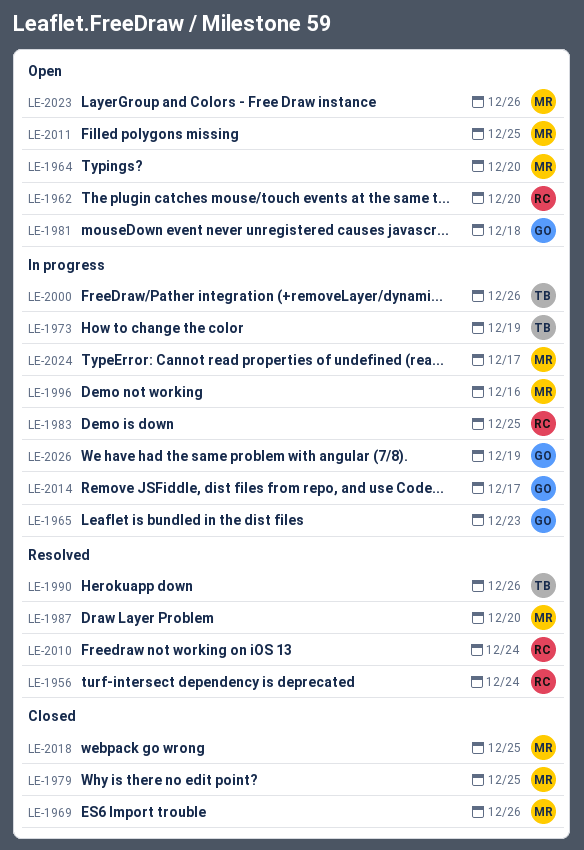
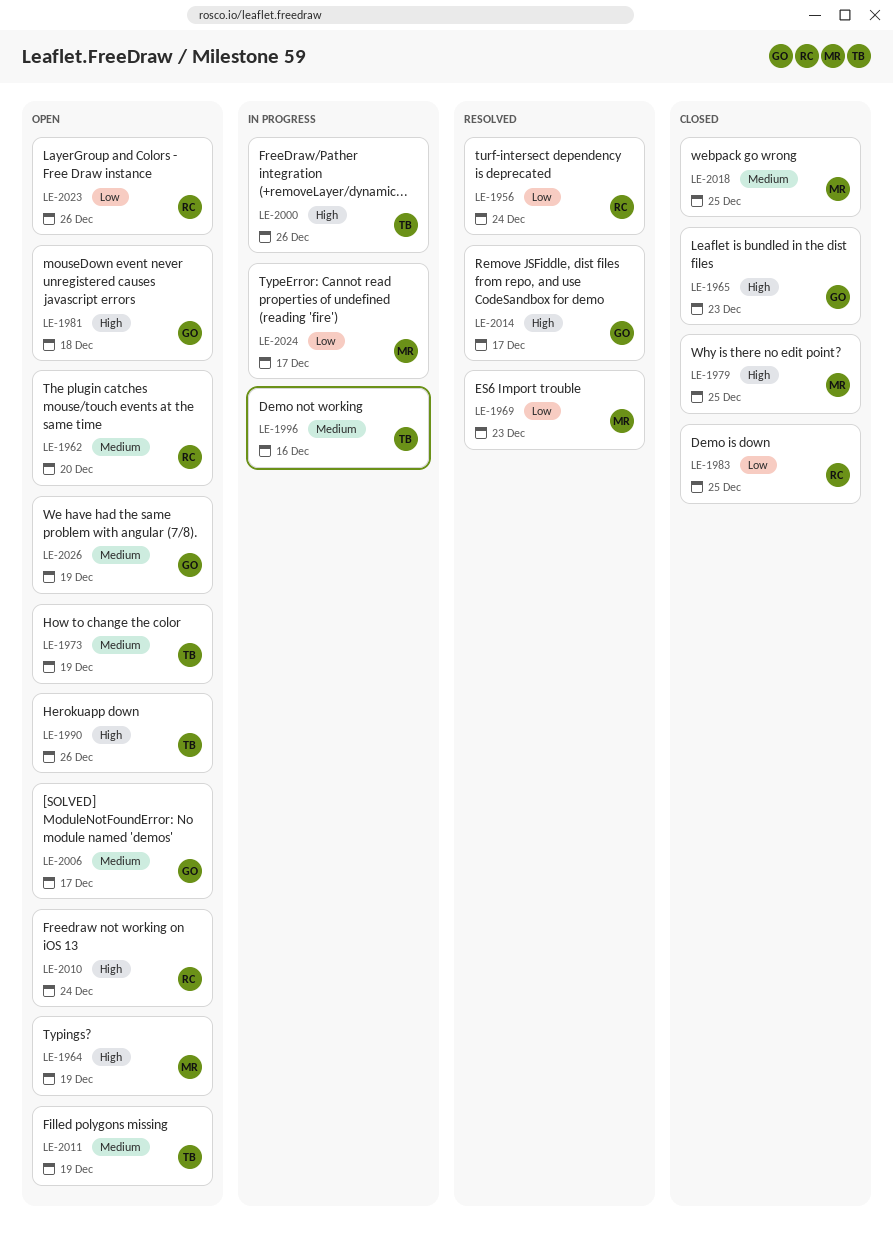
LE-1964, due: Dec 20 -> Dec 19
LE-1965, status: In progress -> Closed
LE-1969, status: Closed -> Resolved
LE-1969, due: Dec 26 -> Dec 23
LE-1973, status: In progress -> Open
LE-1983, status: In progress -> Closed
LE-1987: present -> none
LE-1990, status: Resolved -> Open
LE-1996, owner: MR -> TB
LE-2006: none -> present
LE-2010, status: Resolved -> Open
LE-2011, owner: MR -> TB
LE-2011, due: Dec 25 -> Dec 19
LE-2014, status: In progress -> Resolved
LE-2023, owner: MR -> RC
LE-2026, status: In progress -> Open

